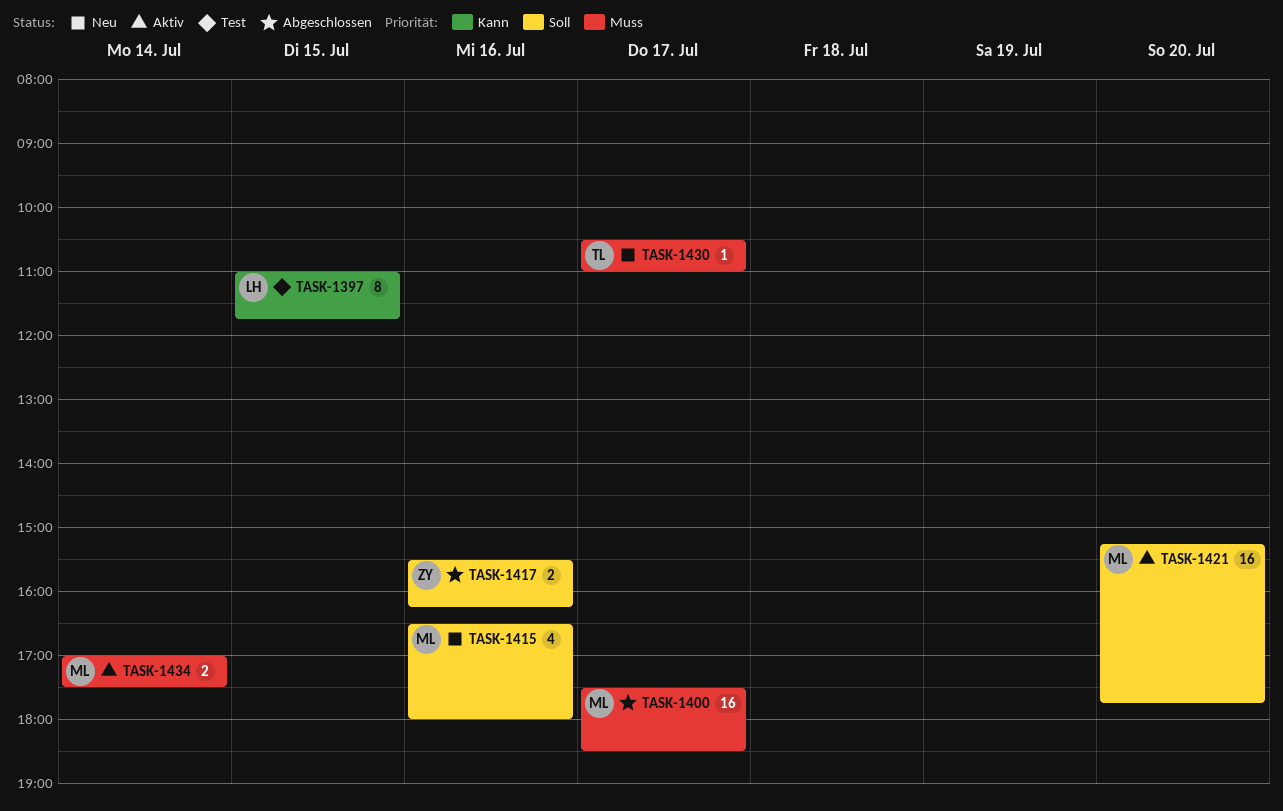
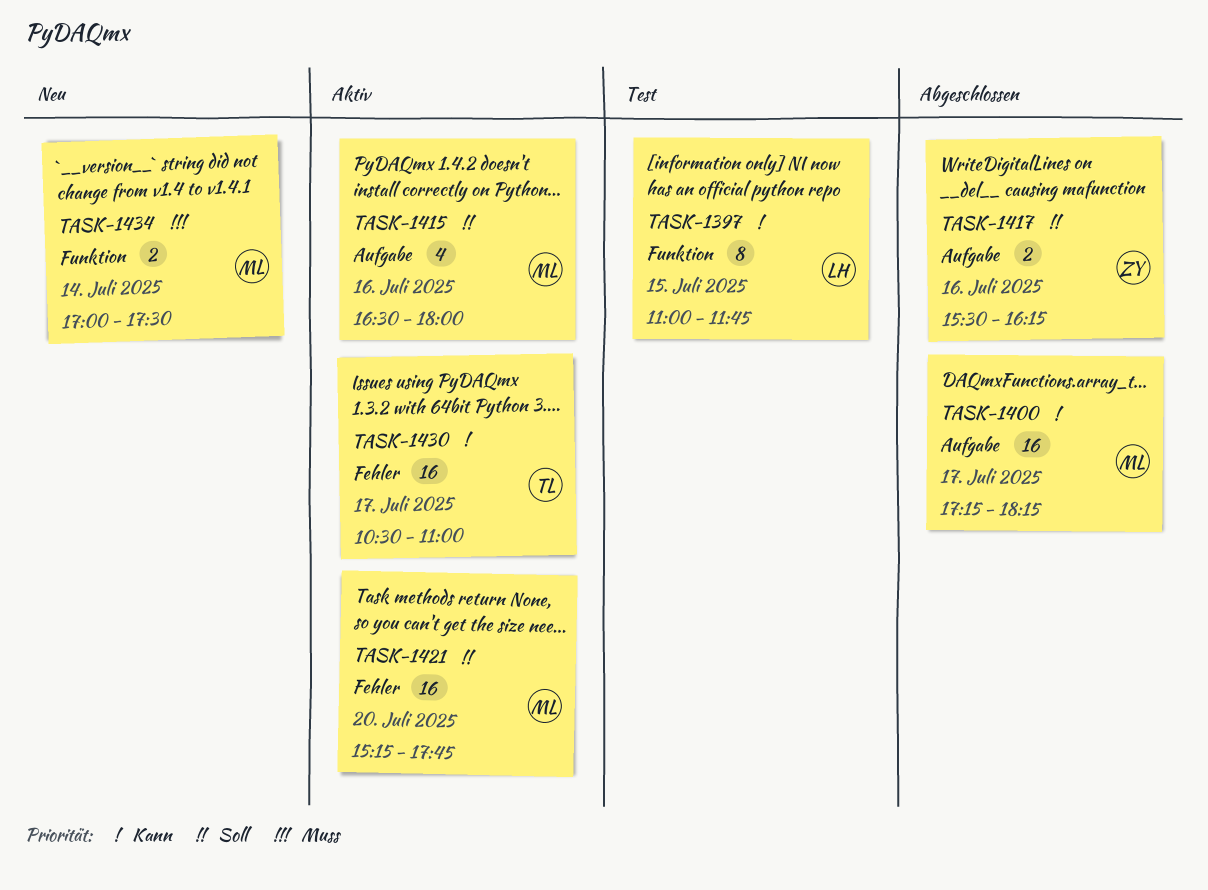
TASK-1400, priority: Muss -> Kann
TASK-1400, begins: 17:30 -> 17:15
TASK-1400, ends: 18:30 -> 18:15
TASK-1415, status: Neu -> Aktiv
TASK-1430, status: Neu -> Aktiv
TASK-1430, priority: Muss -> Kann
TASK-1430, estimate: 1 -> 16
TASK-1434, status: Aktiv -> Neu

